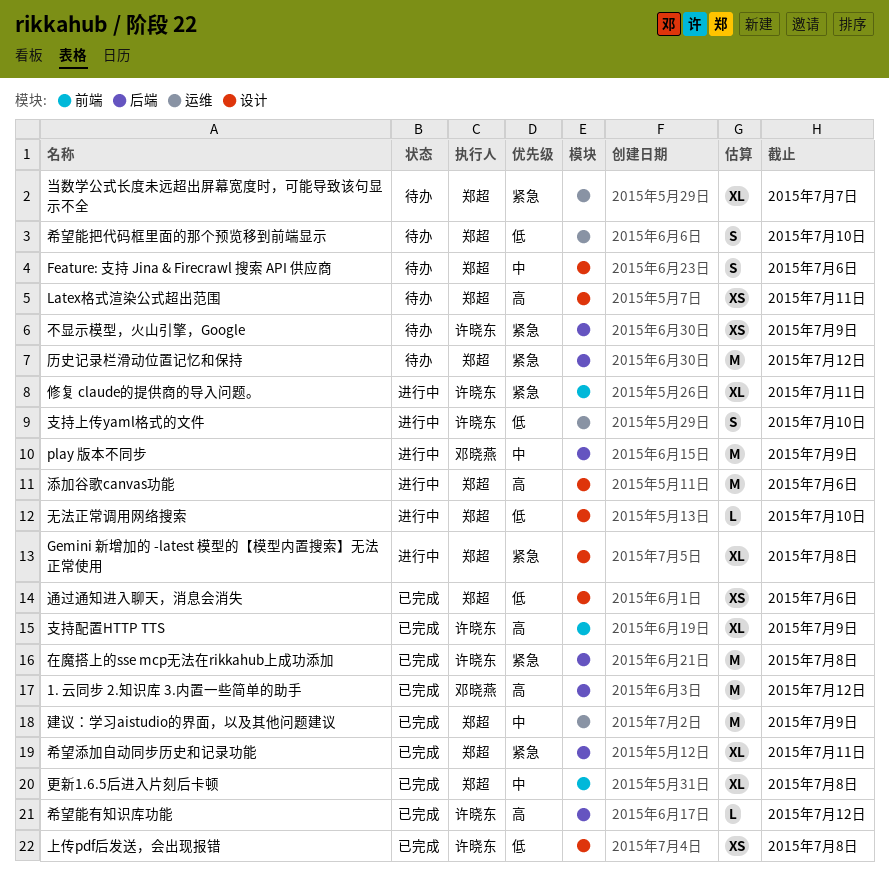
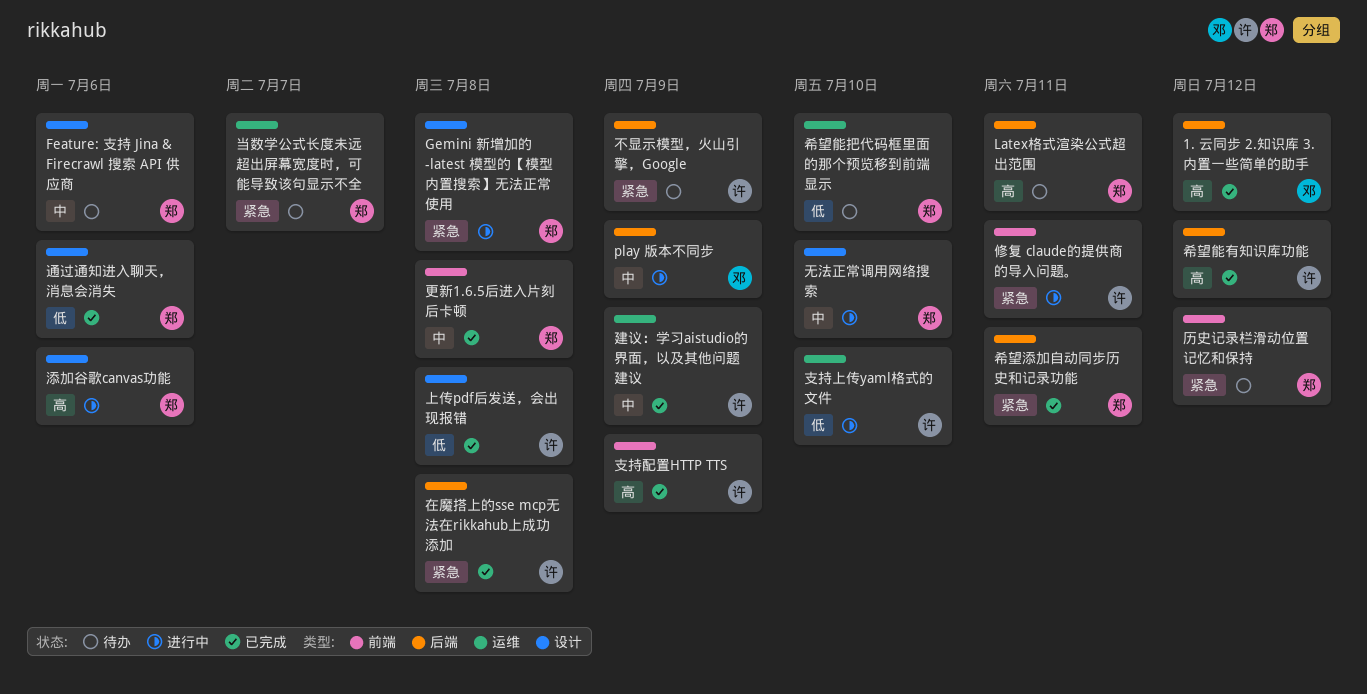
Latex格式渲染公式超出范围, label: 设计 -> 后端
历史记录栏滑动位置记忆和保持, label: 后端 -> 前端
建议：学习aistudio的界面，以及其他问题建议, owner: 郑超 -> 许晓东
无法正常调用网络搜索, priority: 低 -> 中

